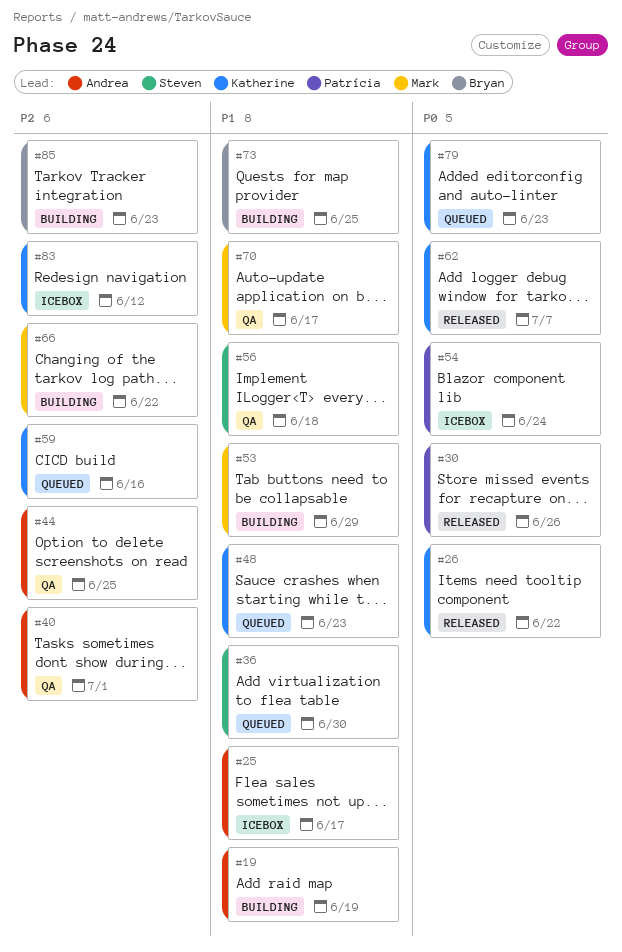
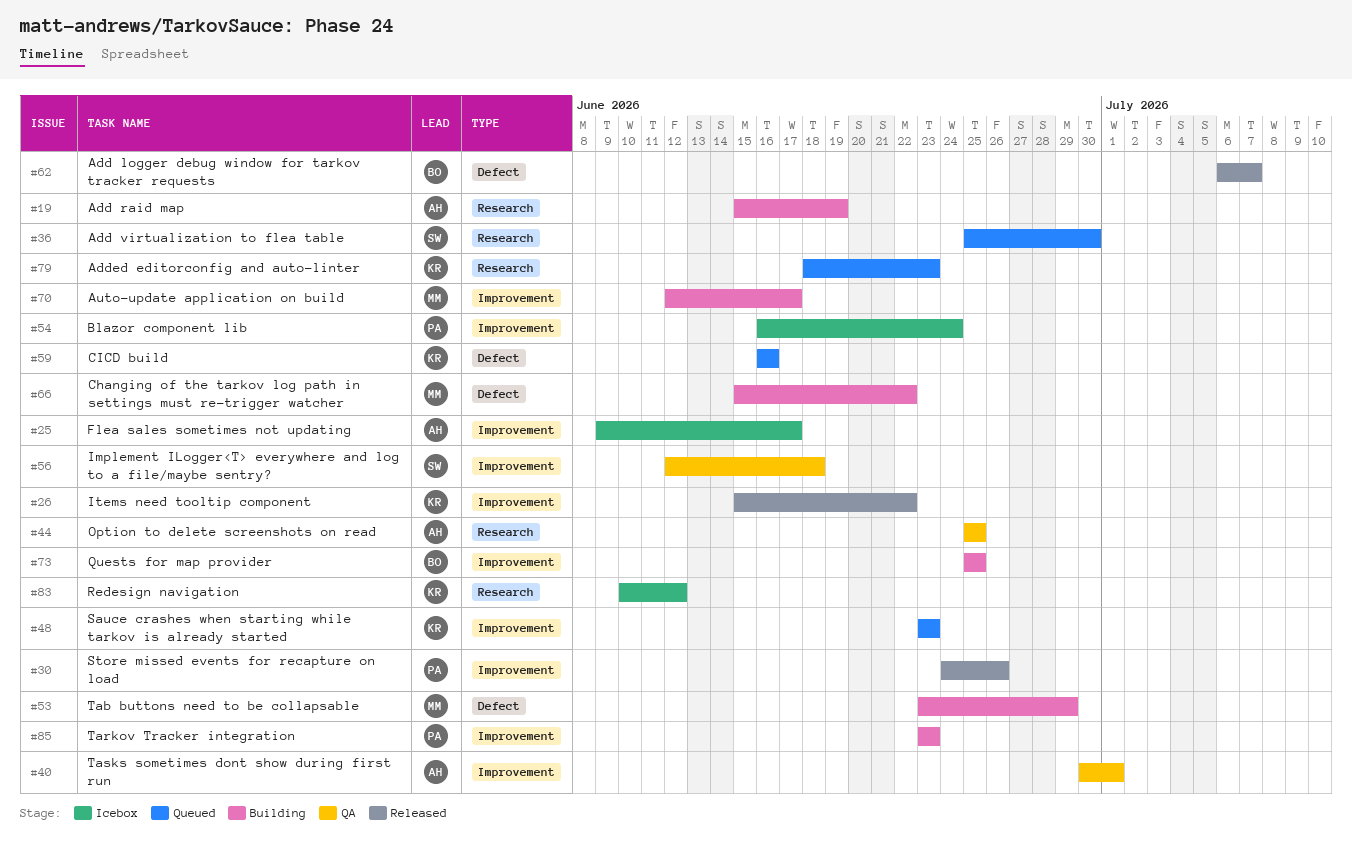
#62, owner: Katherine -> Bryan
#70, status: QA -> Building
#85, owner: Bryan -> Patrícia

